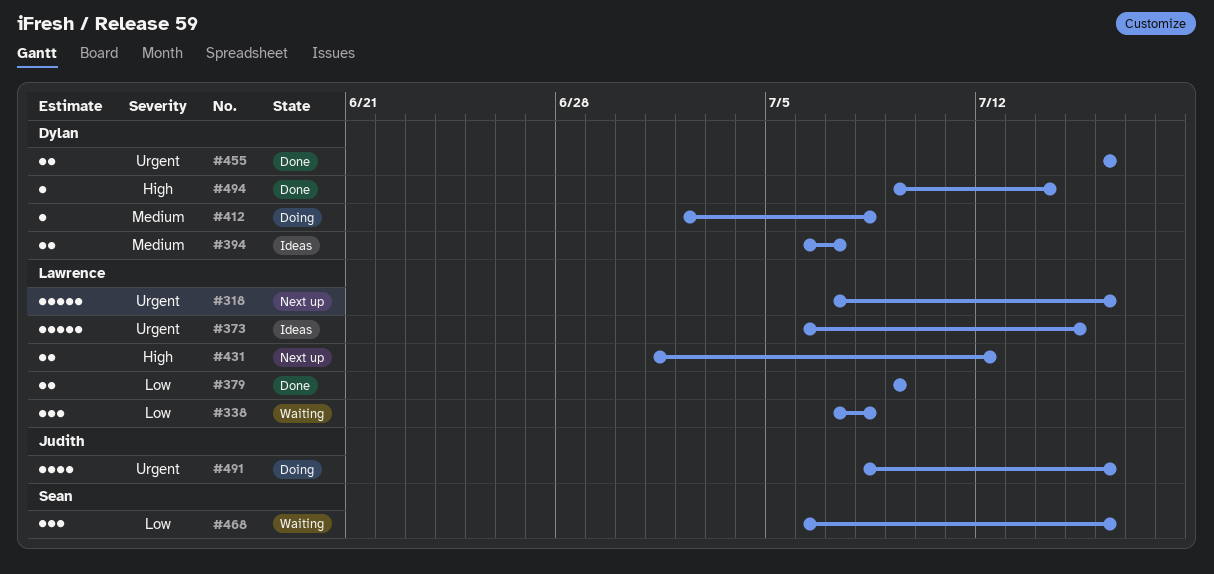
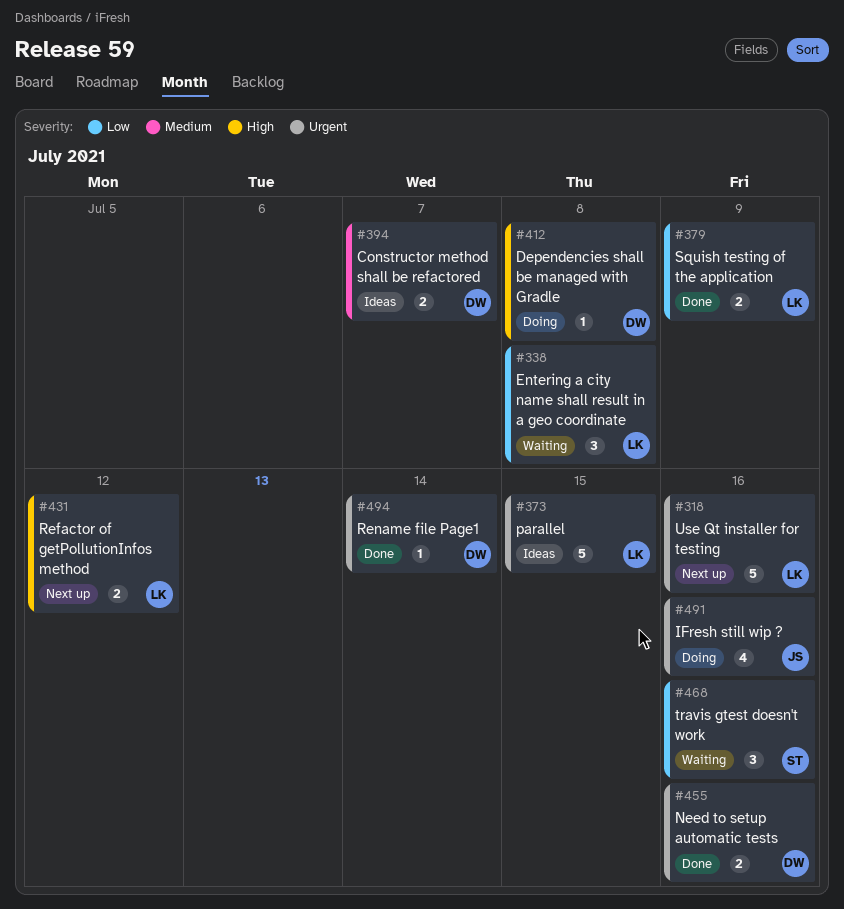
#412, priority: Medium -> High
#494, priority: High -> Urgent

